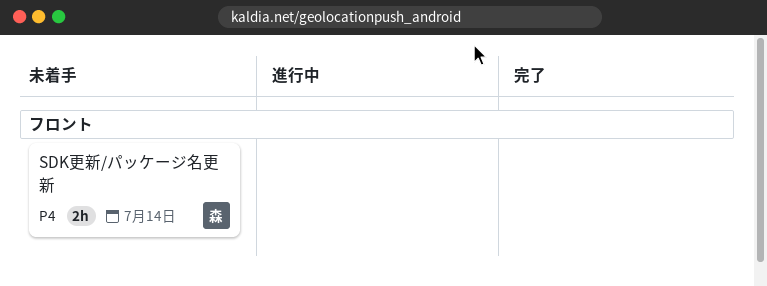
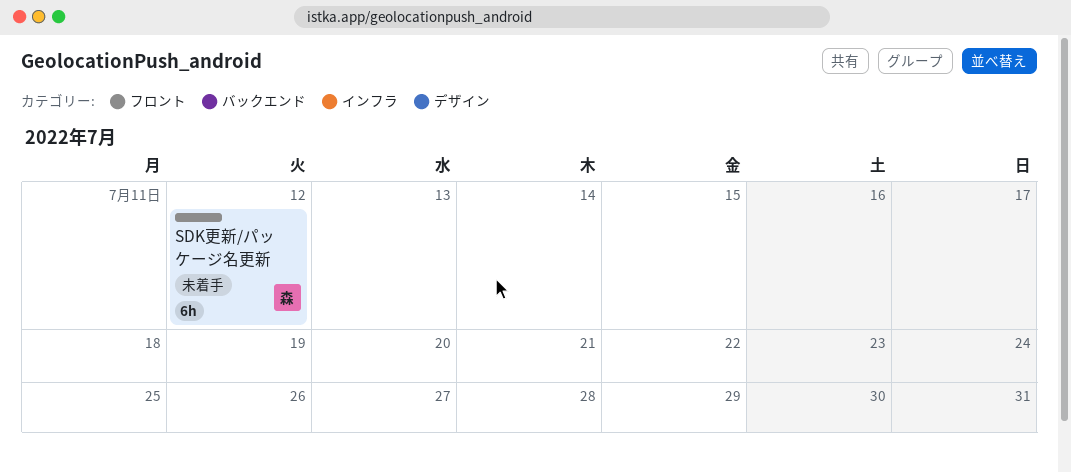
SDK更新/パッケージ名更新, estimate: 2h -> 6h
SDK更新/パッケージ名更新, due: Jul 14 -> Jul 12

